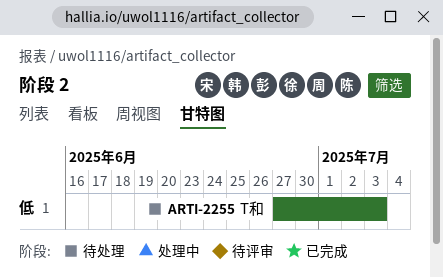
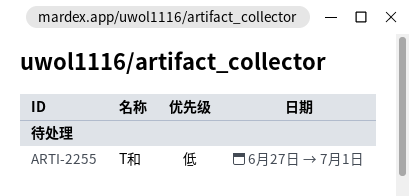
ARTI-2255, due: Jul 3 -> Jul 1

